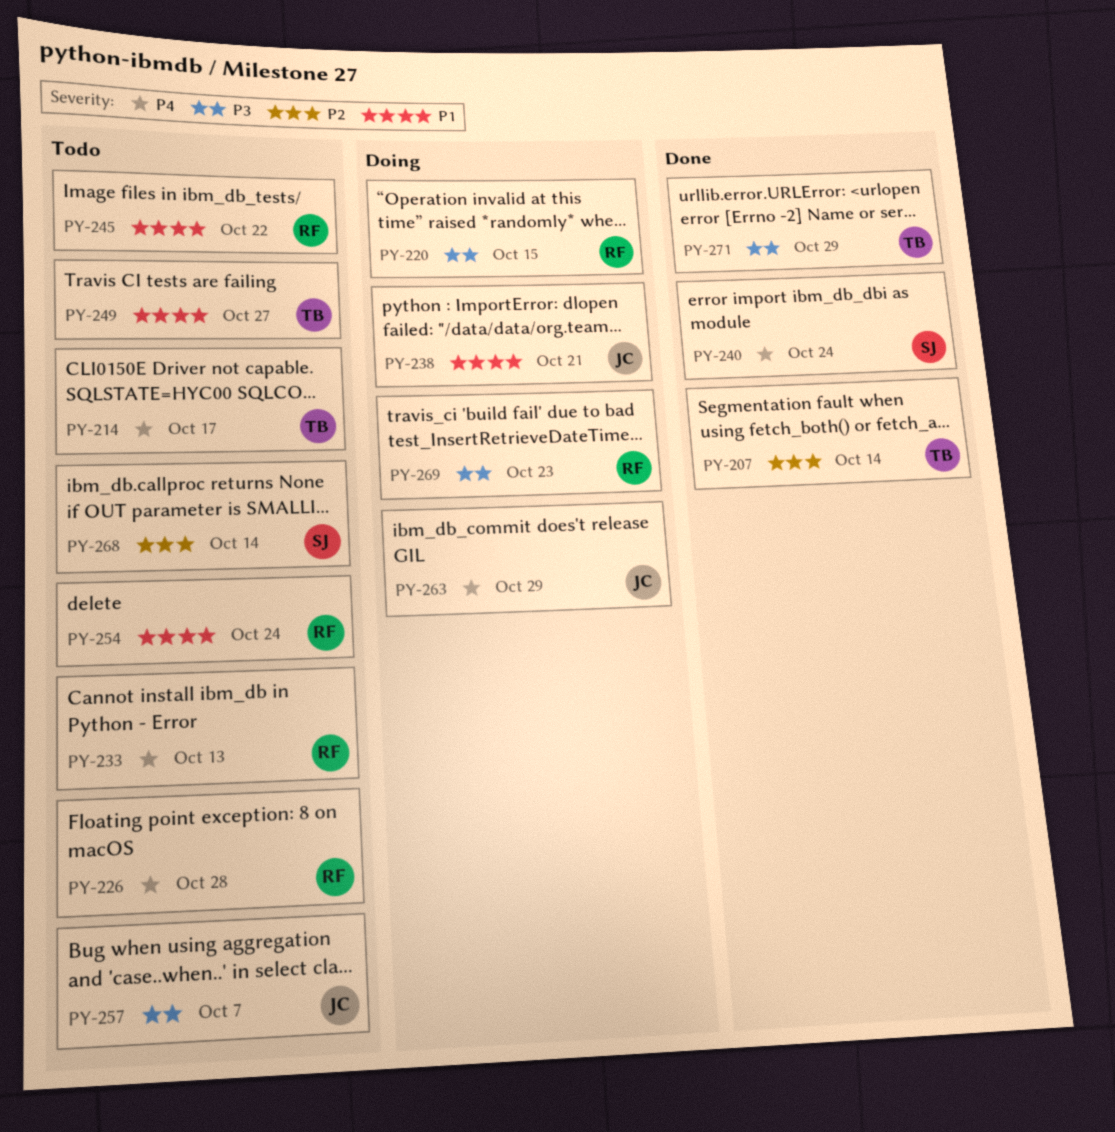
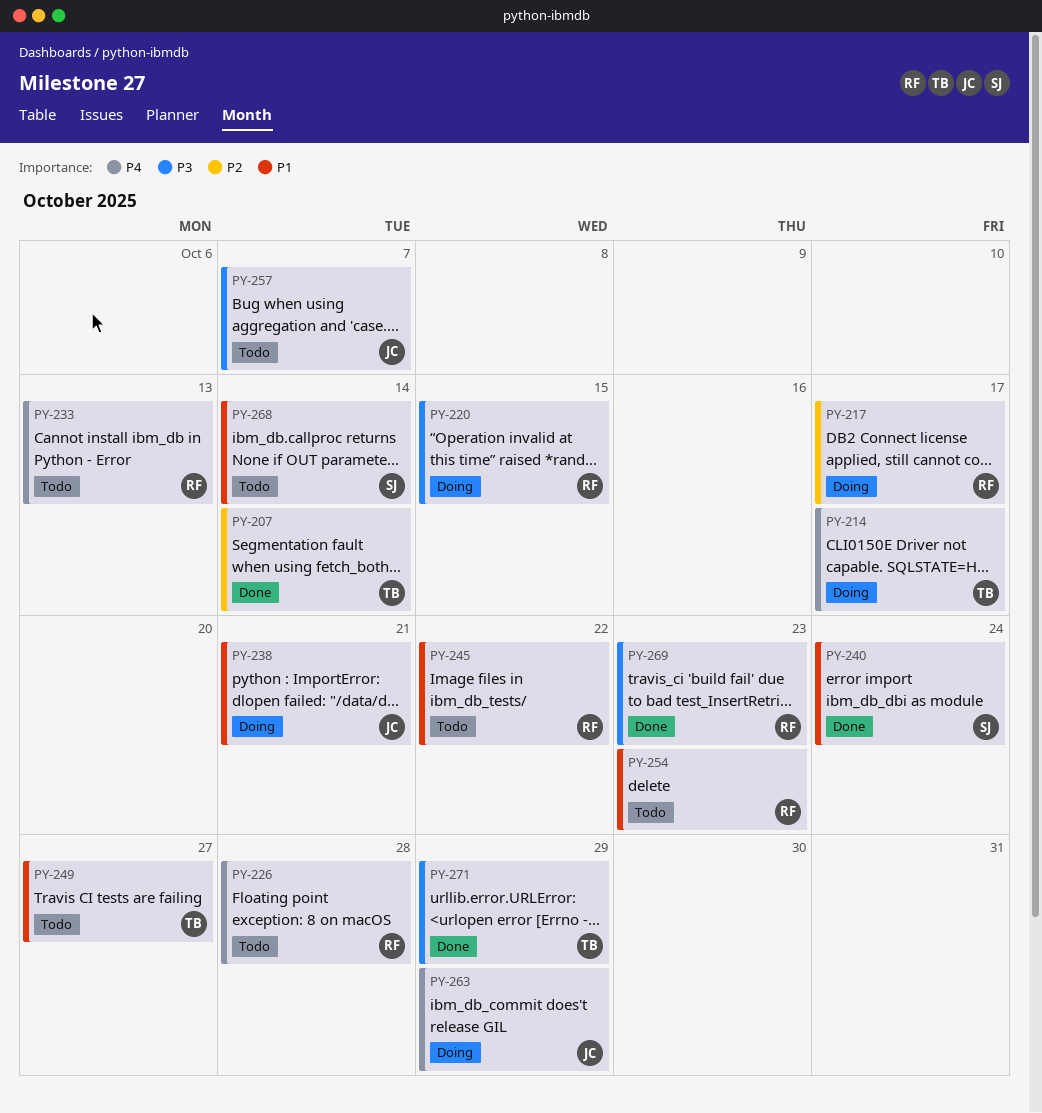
PY-214, status: Todo -> Doing
PY-217: none -> present
PY-240, priority: P4 -> P1
PY-254, due: Oct 24 -> Oct 23
PY-268, priority: P2 -> P1
PY-269, status: Doing -> Done

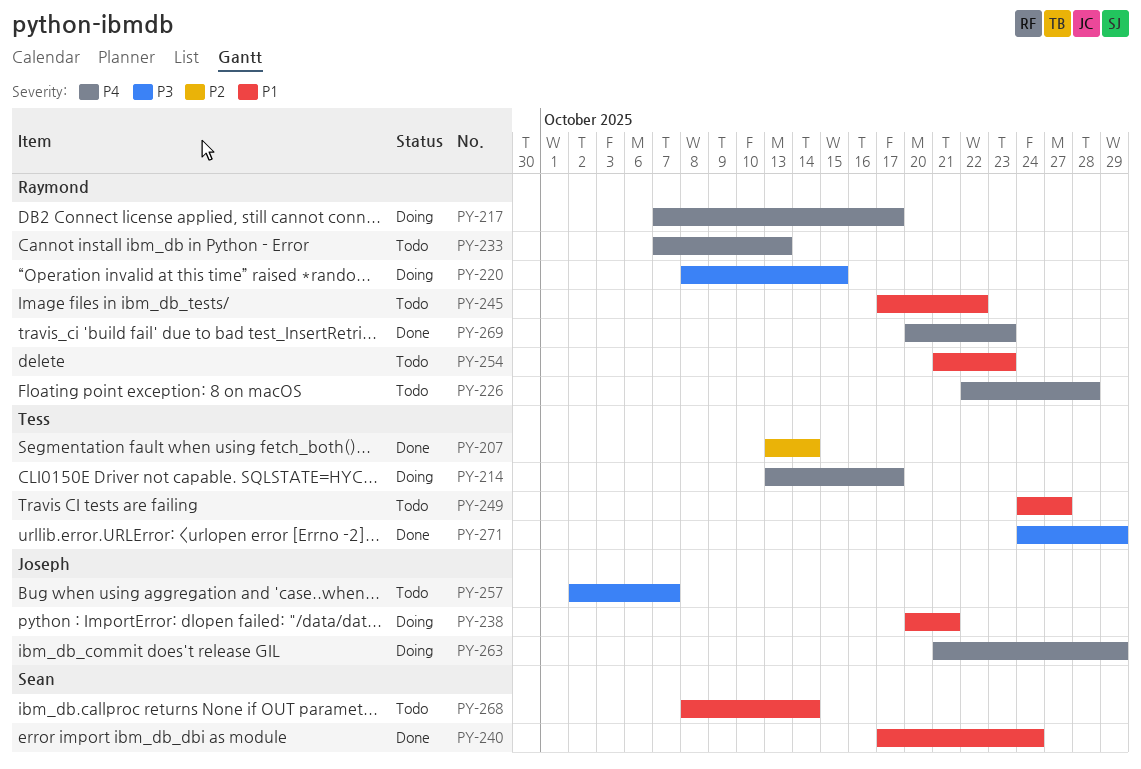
PY-217, priority: P2 -> P4
PY-269, priority: P3 -> P4

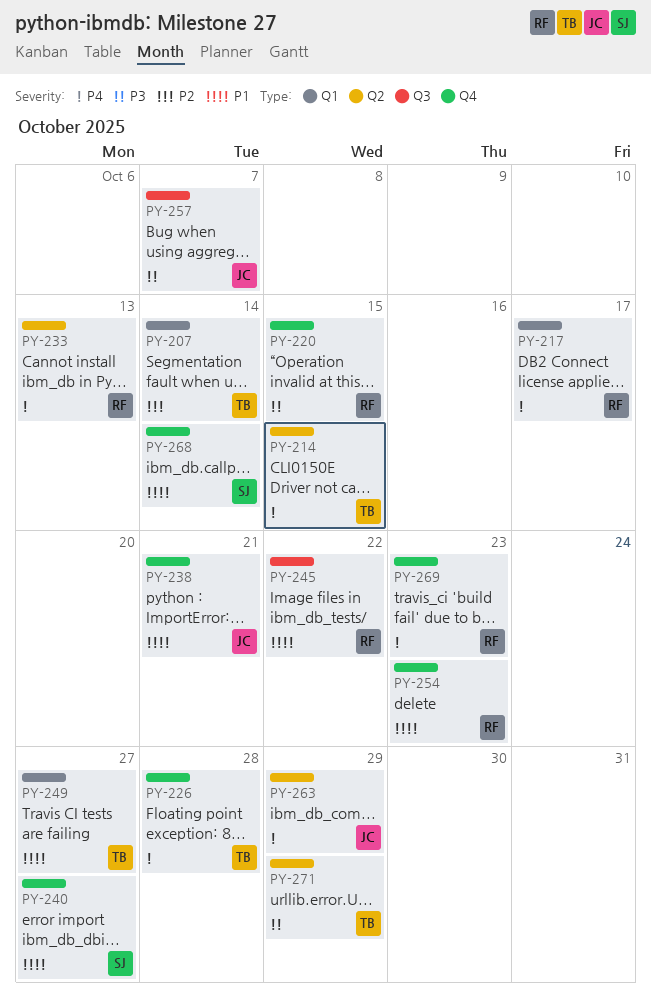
PY-214, due: Oct 17 -> Oct 15
PY-226, owner: Raymond -> Tess
PY-240, due: Oct 24 -> Oct 27

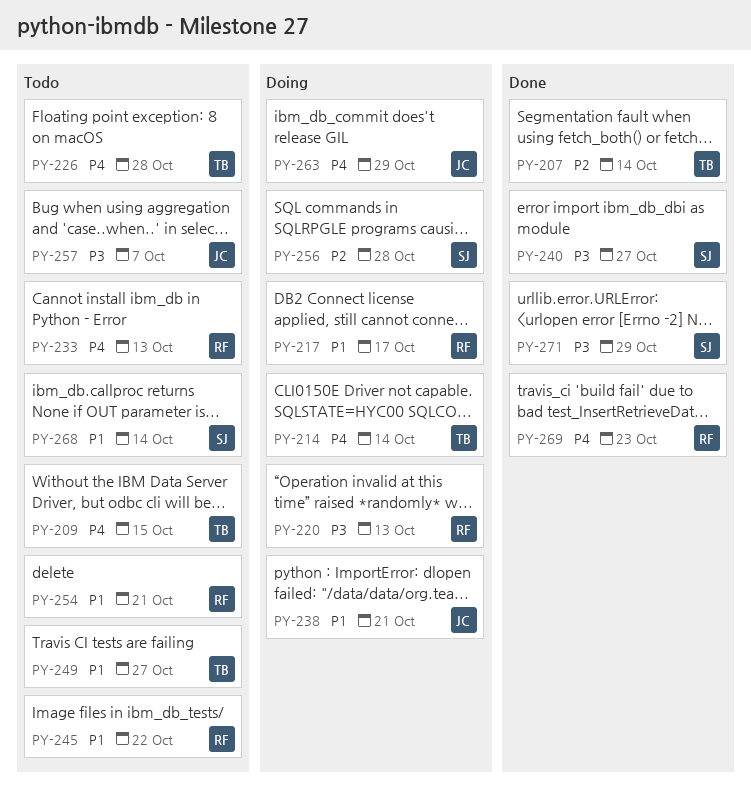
PY-209: none -> present
PY-214, due: Oct 15 -> Oct 14
PY-217, priority: P4 -> P1
PY-220, due: Oct 15 -> Oct 13
PY-240, priority: P1 -> P3
PY-254, due: Oct 23 -> Oct 21
PY-256: none -> present
PY-271, owner: TB -> SJ

